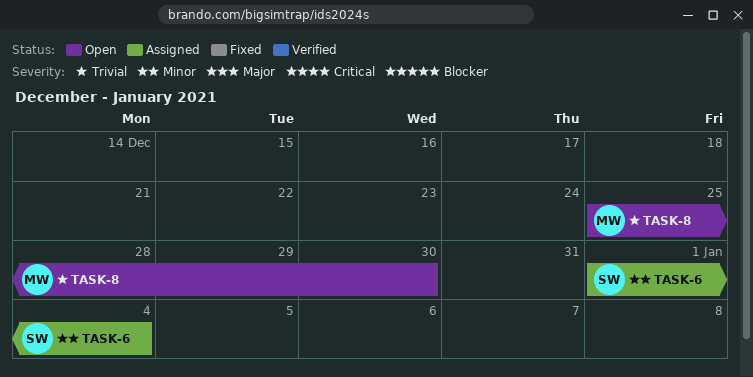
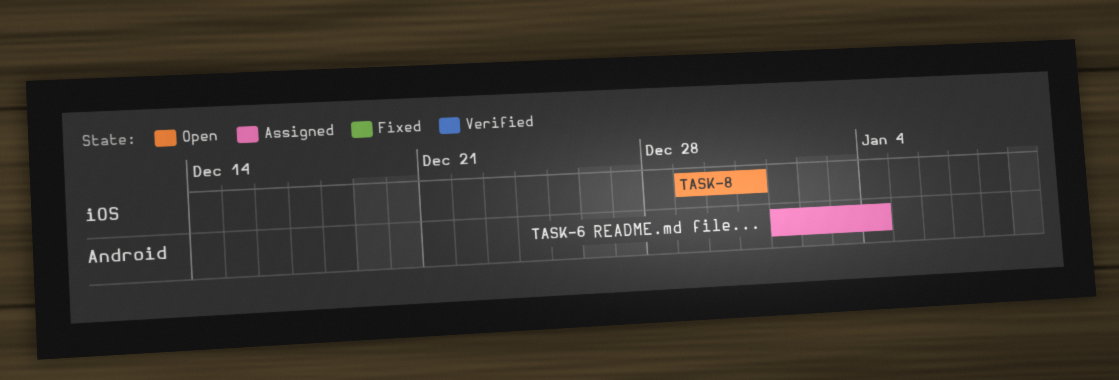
TASK-8, start: Dec 25 -> Dec 29
TASK-8, due: Dec 30 -> Dec 31

